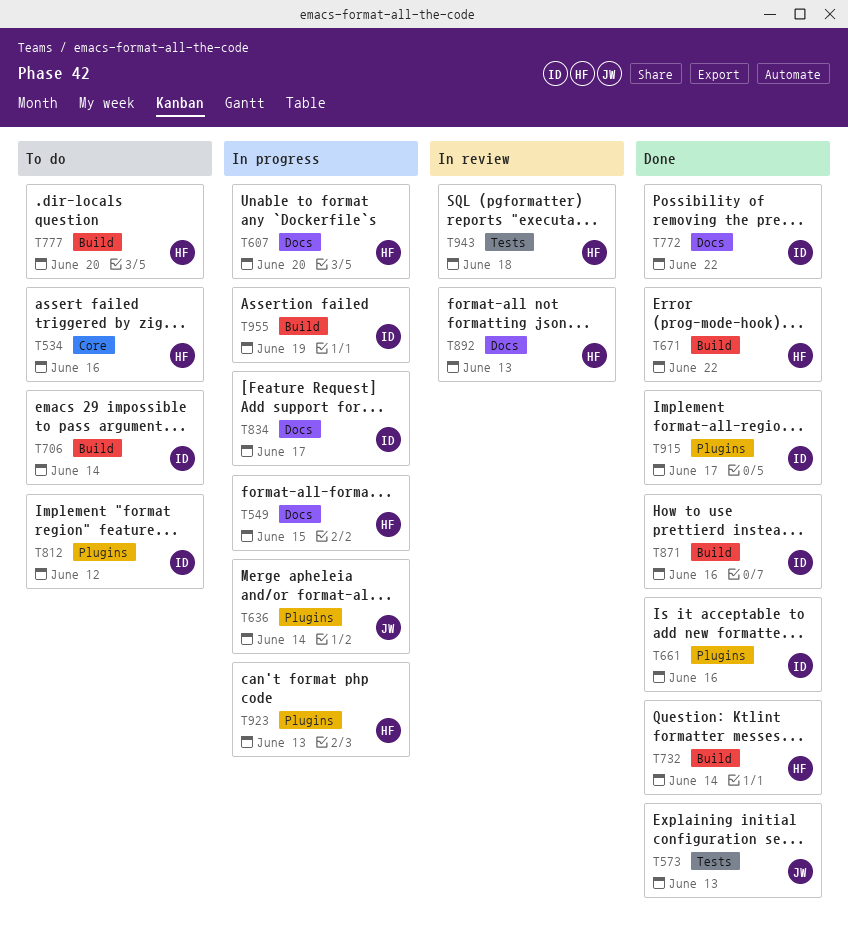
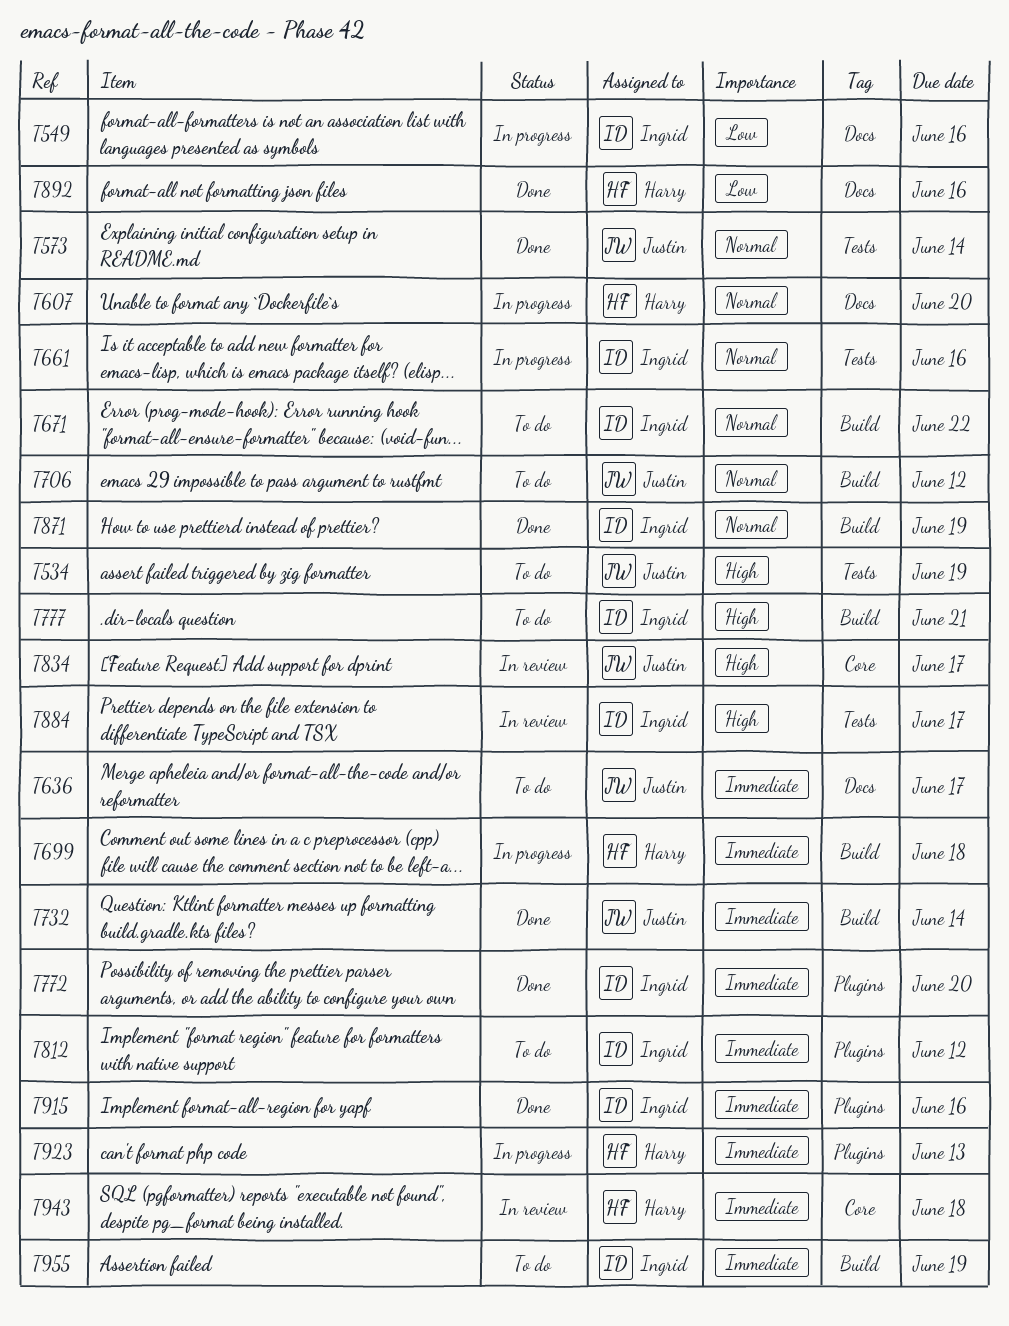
T534, owner: Harry -> Justin
T534, label: Core -> Tests
T534, due: Jun 16 -> Jun 19
T549, owner: Harry -> Ingrid
T549, due: Jun 15 -> Jun 16
T573, due: Jun 13 -> Jun 14
T636, status: In progress -> To do
T636, label: Plugins -> Docs
T636, due: Jun 14 -> Jun 17
T661, status: Done -> In progress
T661, label: Plugins -> Tests
T671, status: Done -> To do
T671, owner: Harry -> Ingrid
T699: none -> present
T706, owner: Ingrid -> Justin
T706, due: Jun 14 -> Jun 12
T732, owner: Harry -> Justin
T772, label: Docs -> Plugins
T772, due: Jun 22 -> Jun 20
T777, owner: Harry -> Ingrid
T777, due: Jun 20 -> Jun 21
T834, status: In progress -> In review
T834, owner: Ingrid -> Justin
T834, label: Docs -> Core
T871, due: Jun 16 -> Jun 19
T884: none -> present
T892, status: In review -> Done
T892, due: Jun 13 -> Jun 16
T915, due: Jun 17 -> Jun 16
T943, label: Tests -> Core
T955, status: In progress -> To do

